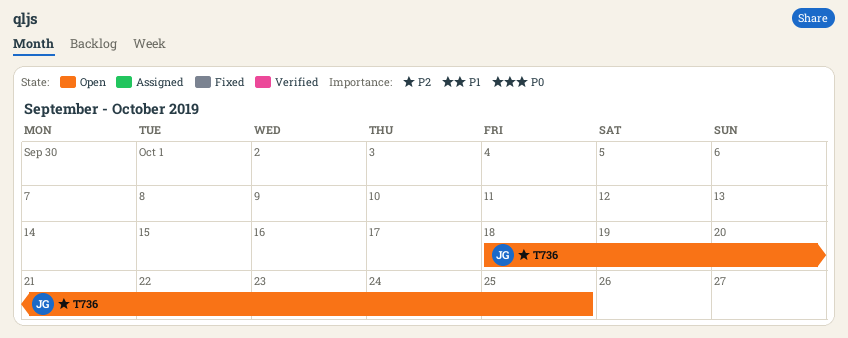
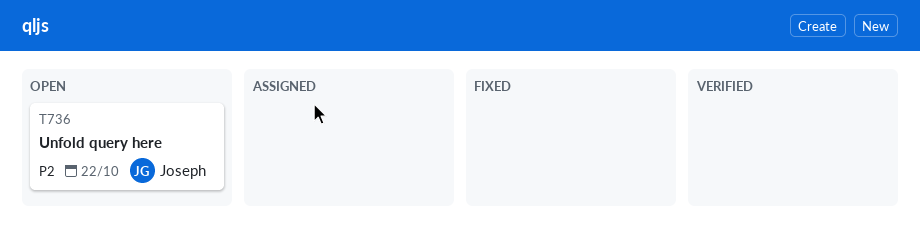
T736, due: Oct 25 -> Oct 22

